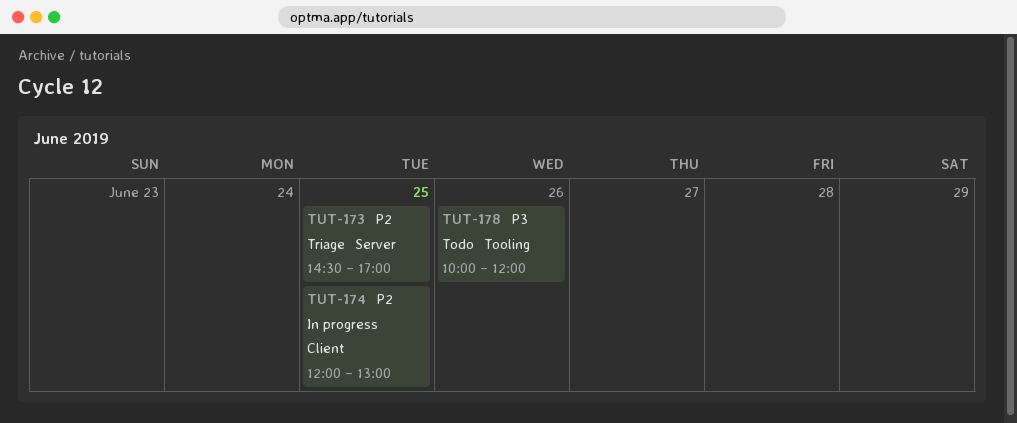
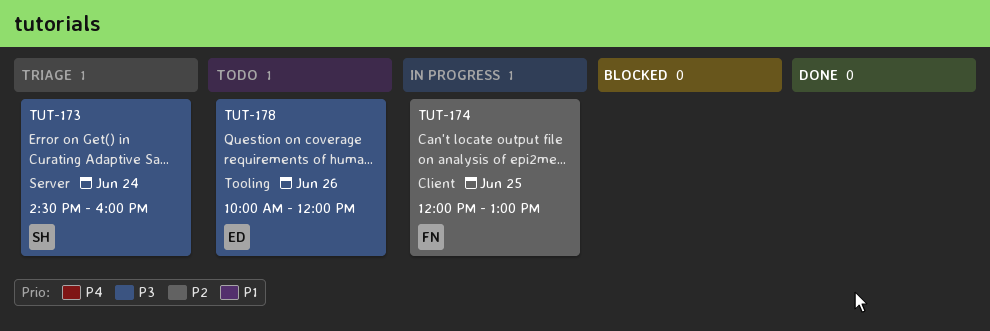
TUT-173, priority: P2 -> P3
TUT-173, day: Jun 25 -> Jun 24
TUT-173, ends: 17:00 -> 16:00

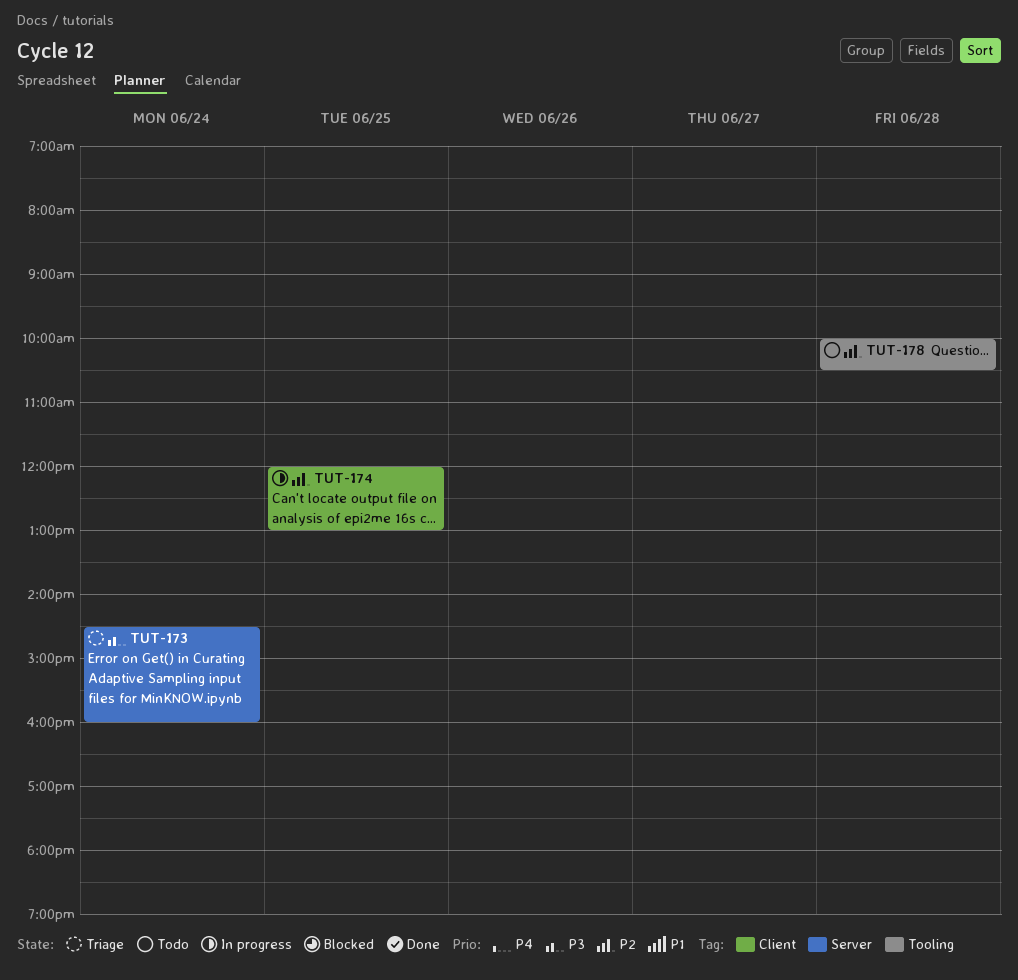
TUT-178, priority: P3 -> P2
TUT-178, day: Jun 26 -> Jun 28
TUT-178, ends: 12:00 -> 10:30

